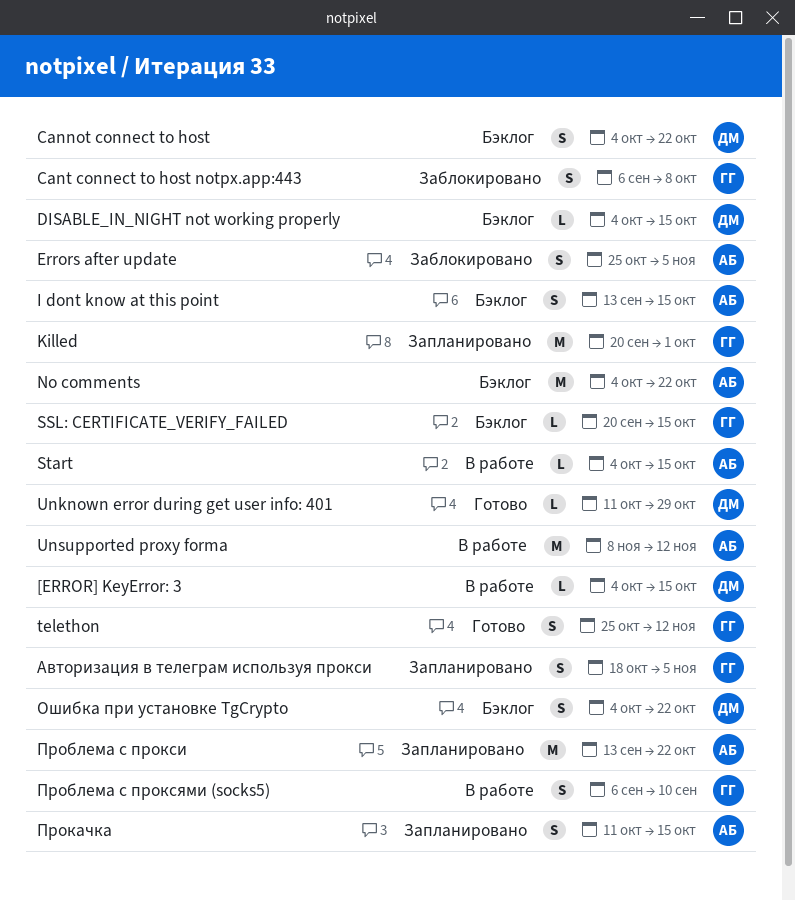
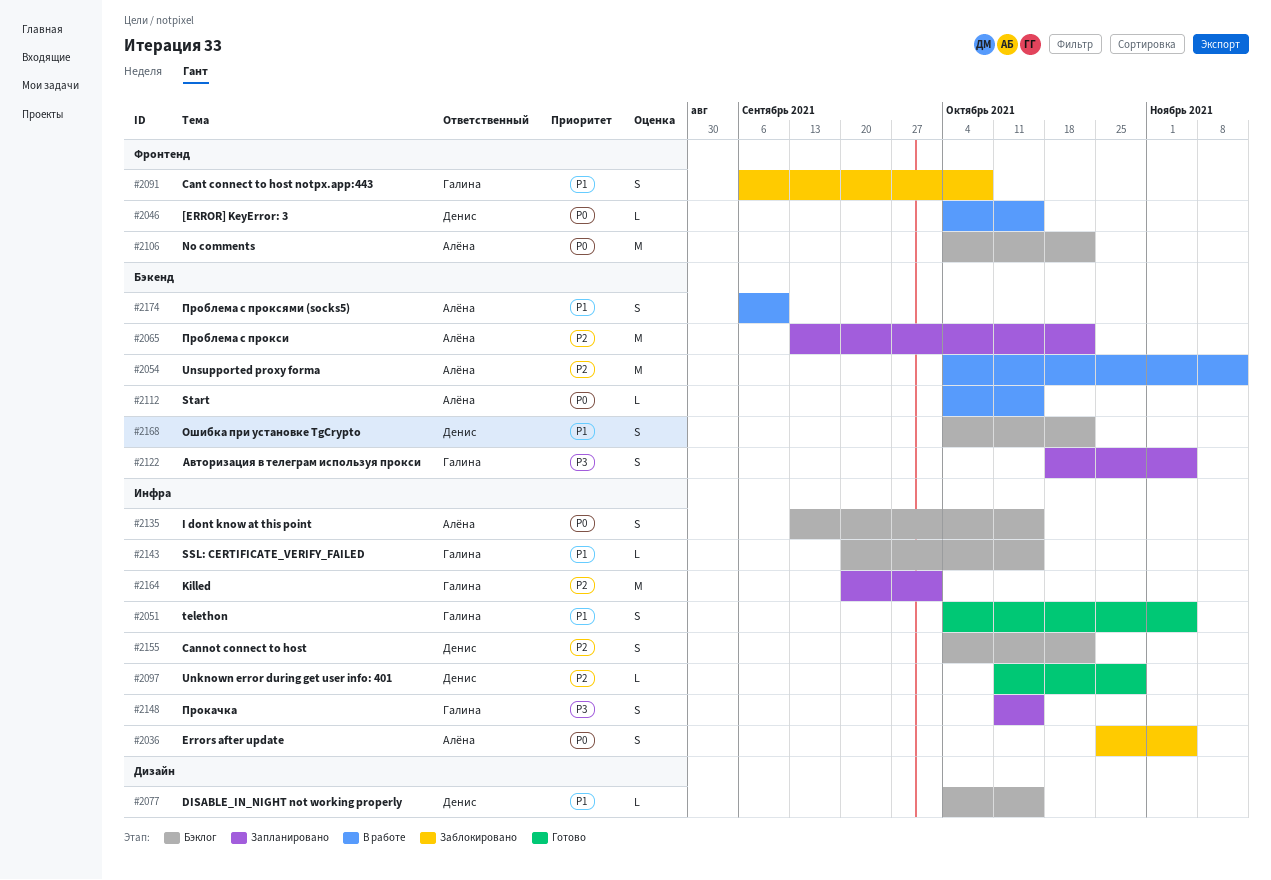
telethon, start: Oct 25 -> Oct 4
telethon, due: Nov 12 -> Nov 5
Unsupported proxy forma, start: Nov 8 -> Oct 4
Проблема с проксями (socks5), owner: Галина -> Алёна
Прокачка, owner: Алёна -> Галина

